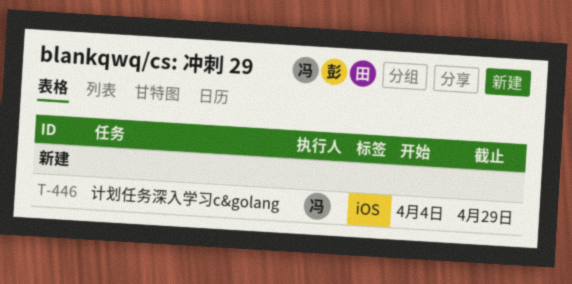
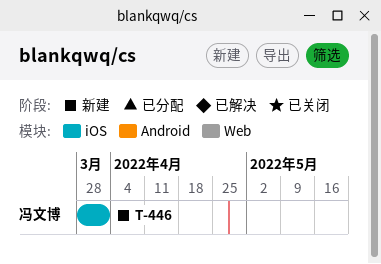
T-446, start: Apr 4 -> Mar 28
T-446, due: Apr 29 -> Apr 1

